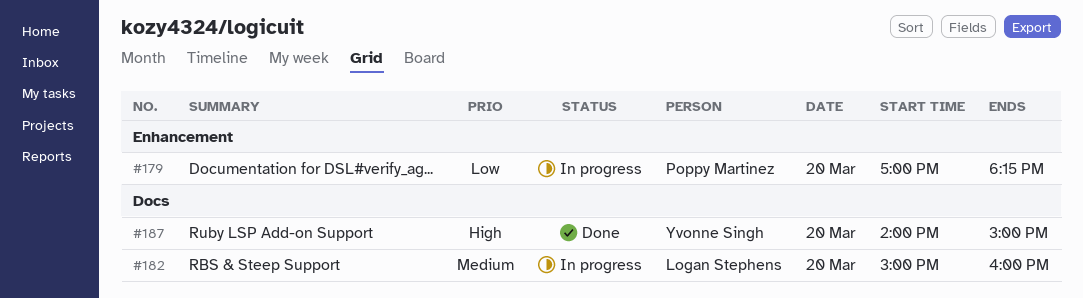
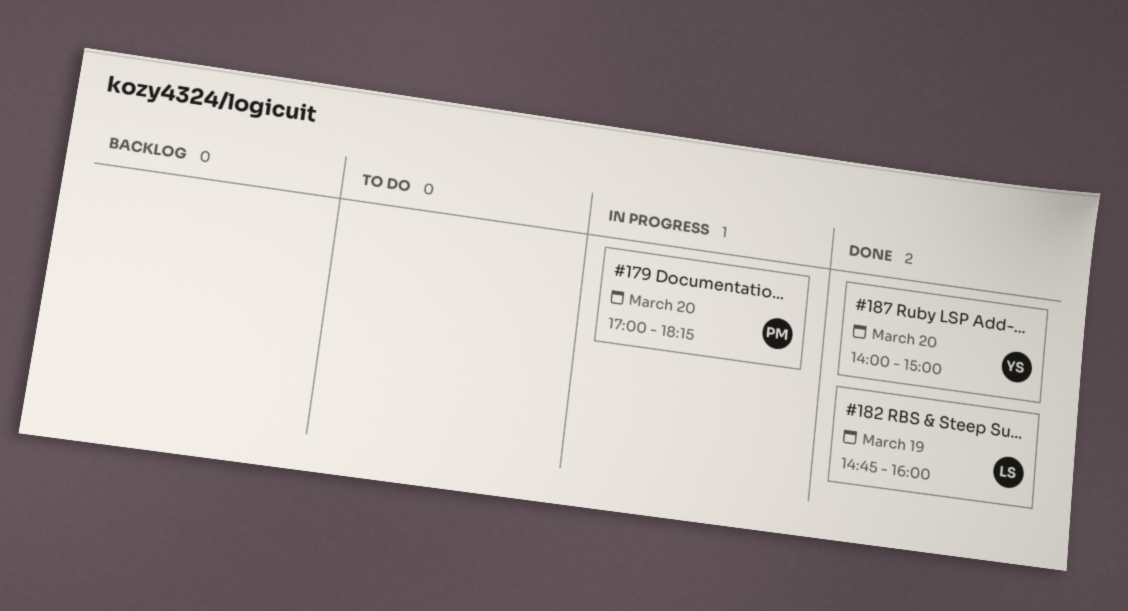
#182, status: In progress -> Done
#182, day: Mar 20 -> Mar 19
#182, begins: 15:00 -> 14:45

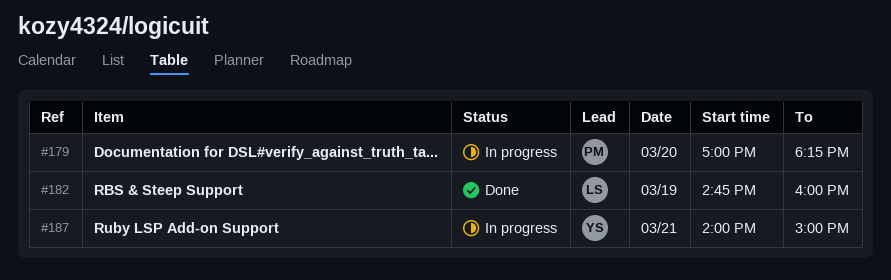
#187, status: Done -> In progress
#187, day: Mar 20 -> Mar 21

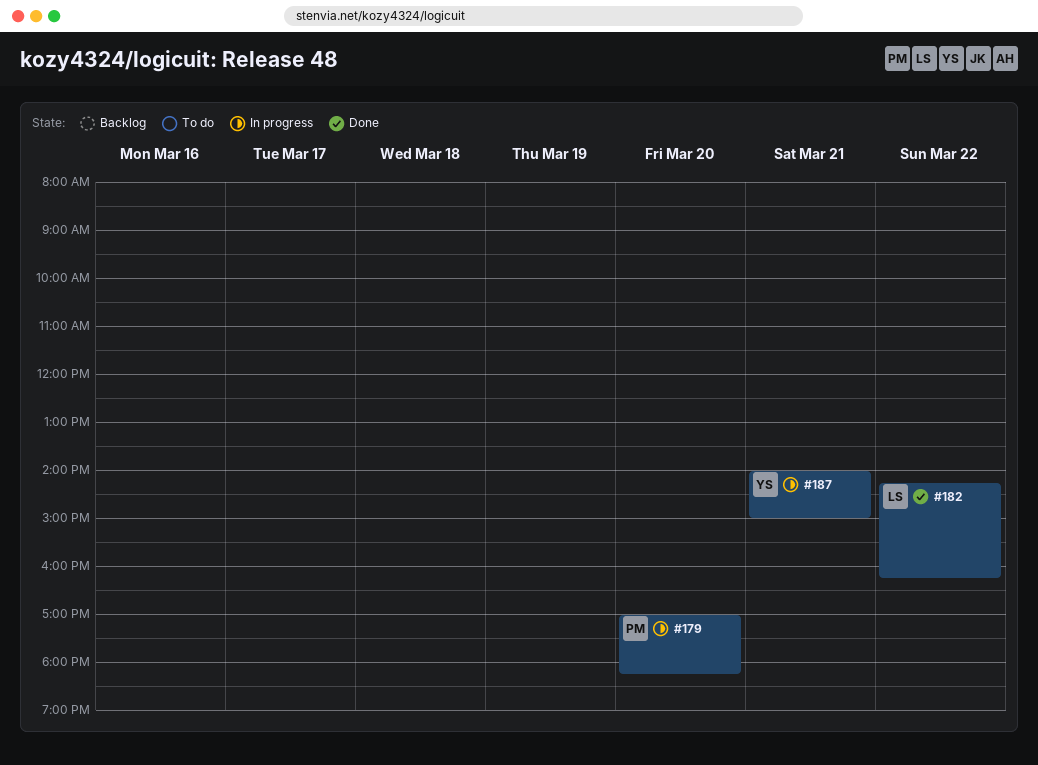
#182, day: Mar 19 -> Mar 22
#182, begins: 14:45 -> 14:15
#182, ends: 16:00 -> 16:15

